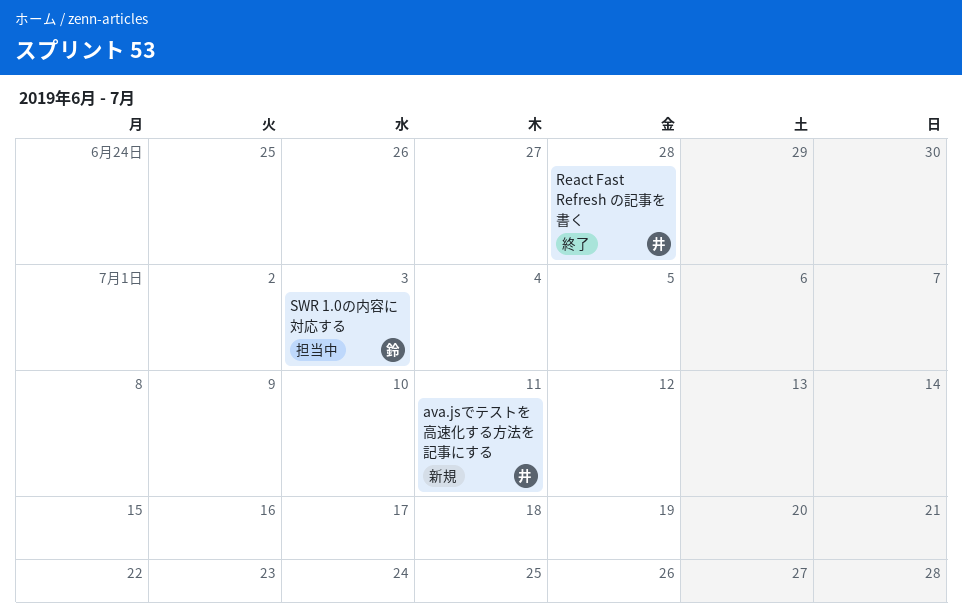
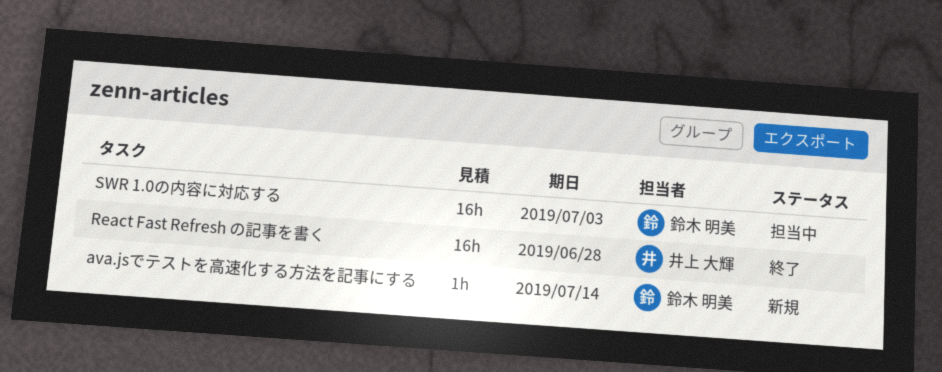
ava.jsでテストを高速化する方法を記事にする, owner: 井上 大輝 -> 鈴木 明美
ava.jsでテストを高速化する方法を記事にする, due: Jul 11 -> Jul 14

